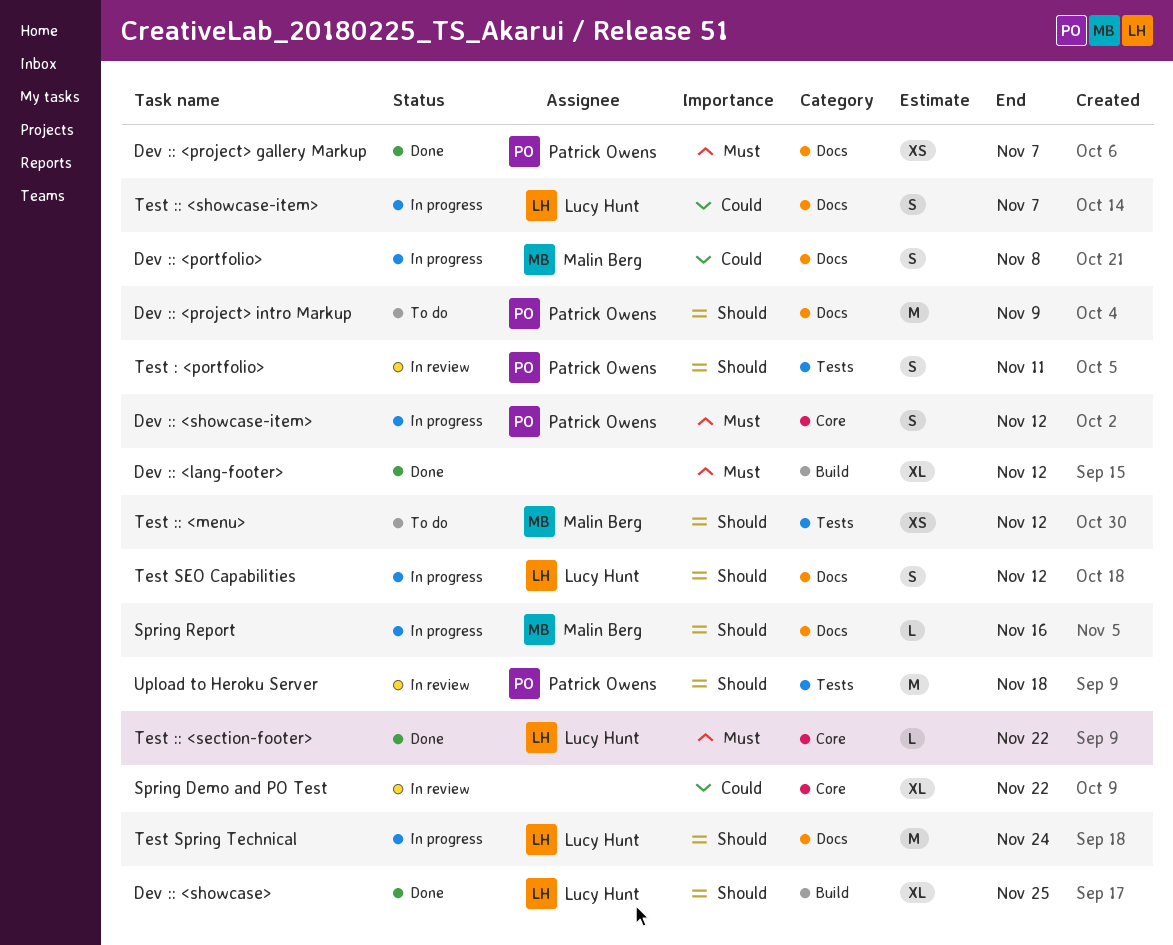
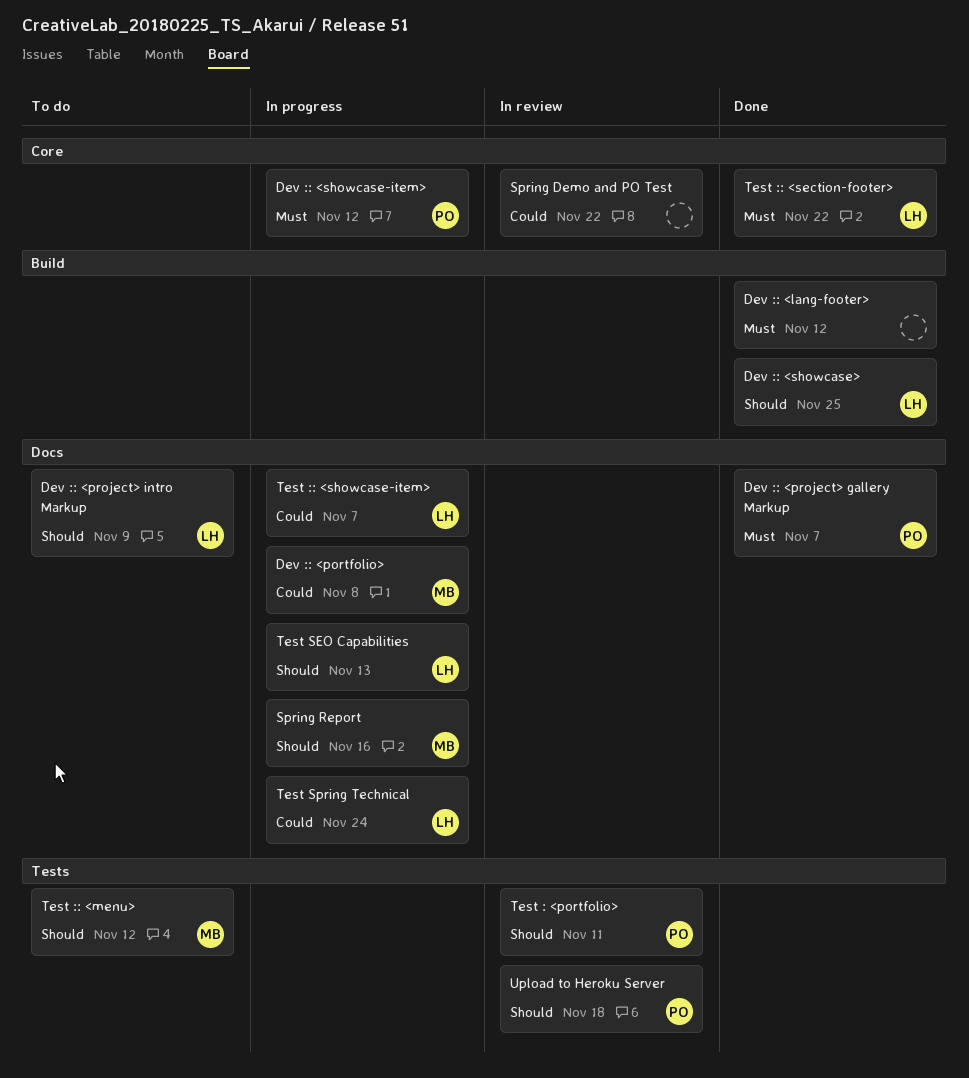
Dev :: <project> intro Markup, owner: Patrick Owens -> Lucy Hunt
Test SEO Capabilities, due: Nov 12 -> Nov 13
Test Spring Technical, priority: Should -> Could

